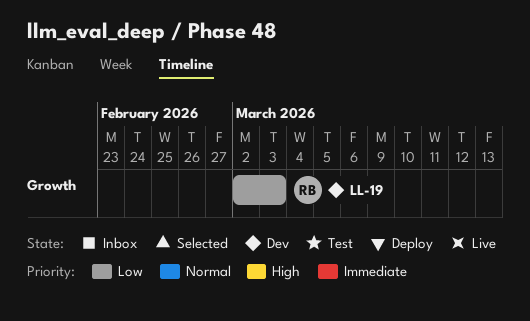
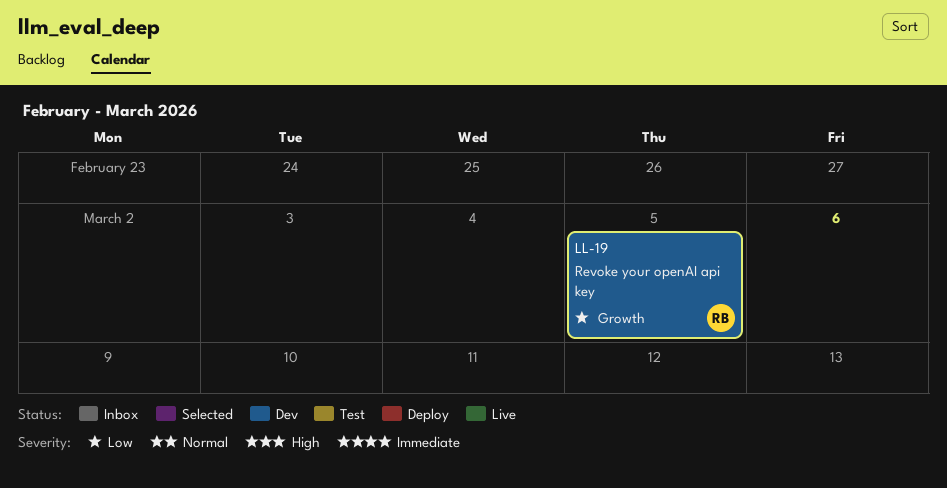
LL-19, due: Mar 3 -> Mar 5

